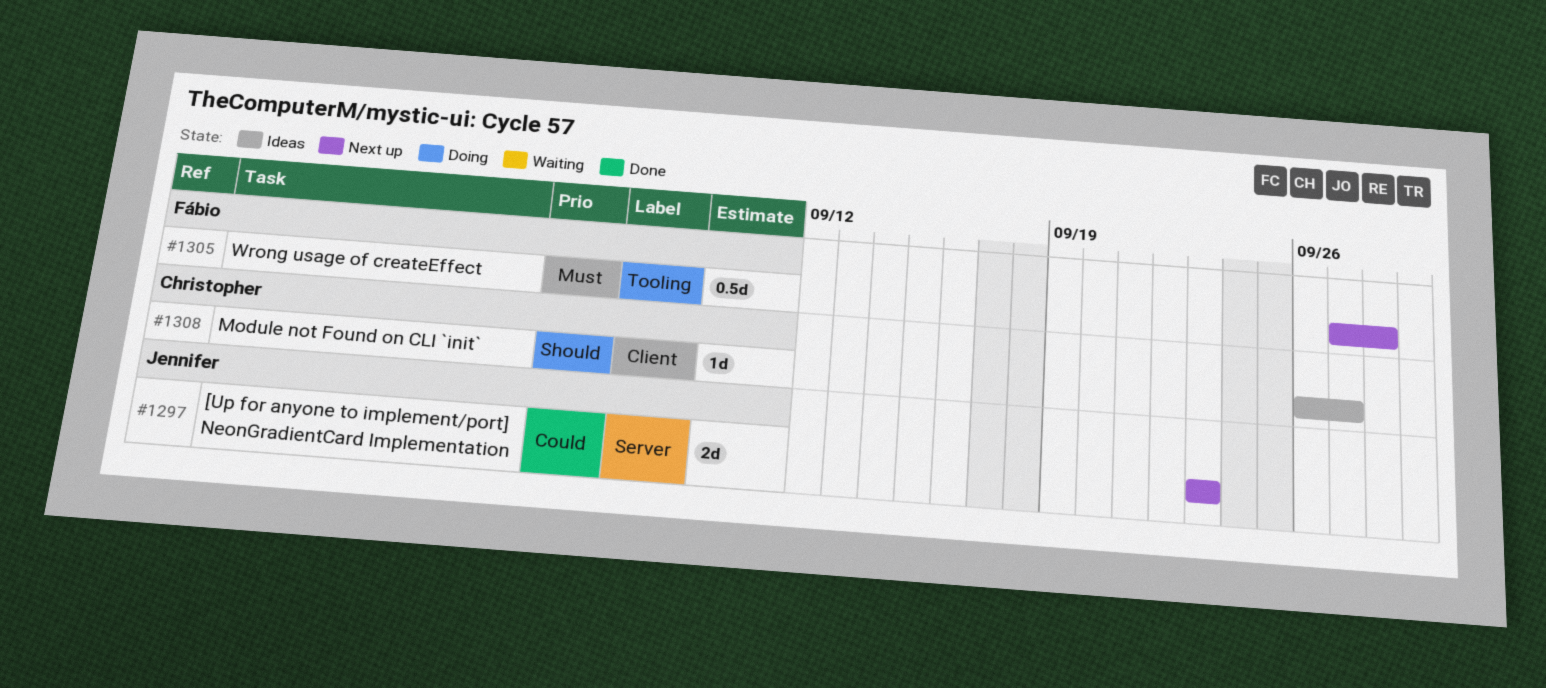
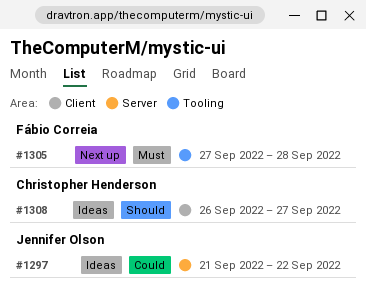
#1297, status: Next up -> Ideas
#1297, start: Sep 23 -> Sep 21
#1297, due: Sep 23 -> Sep 22

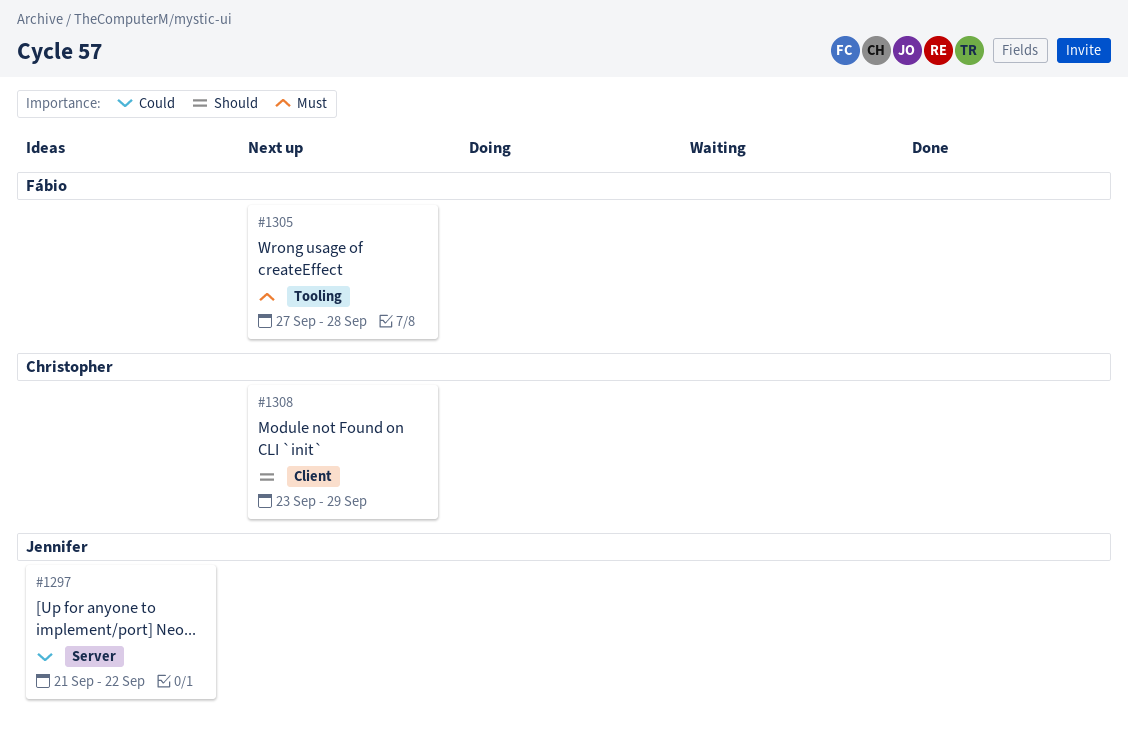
#1308, status: Ideas -> Next up
#1308, start: Sep 26 -> Sep 23
#1308, due: Sep 27 -> Sep 29

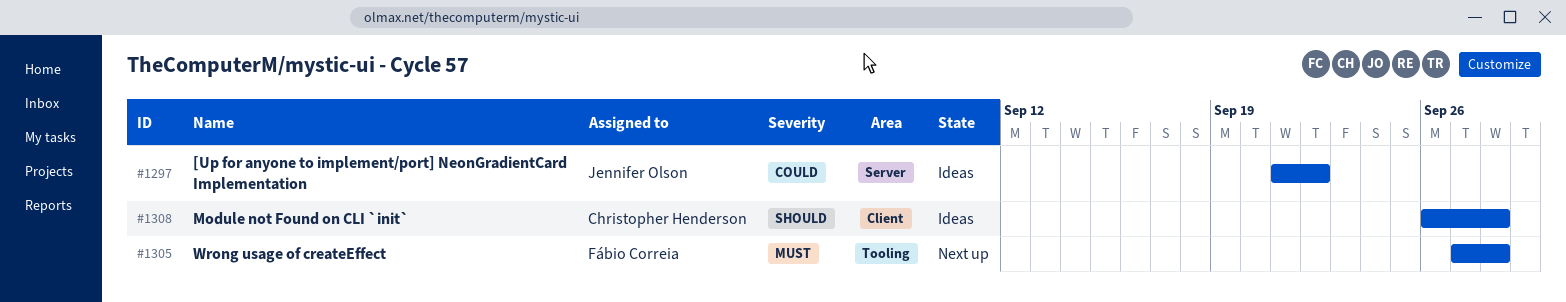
#1308, status: Next up -> Ideas
#1308, start: Sep 23 -> Sep 26
#1308, due: Sep 29 -> Sep 28

